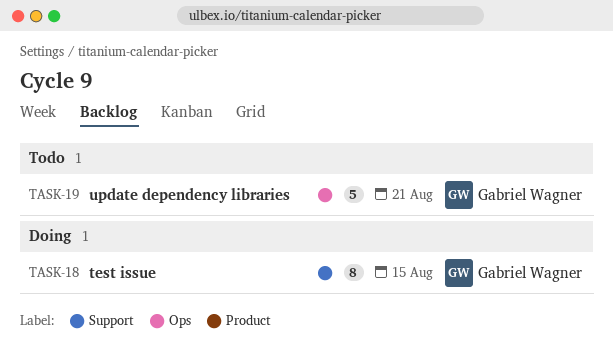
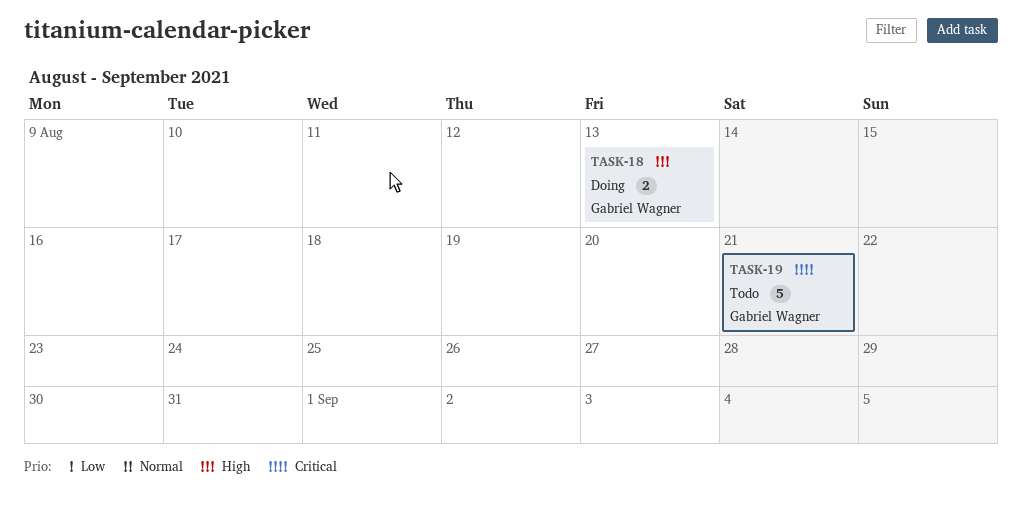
TASK-18, estimate: 8 -> 2
TASK-18, due: Aug 15 -> Aug 13

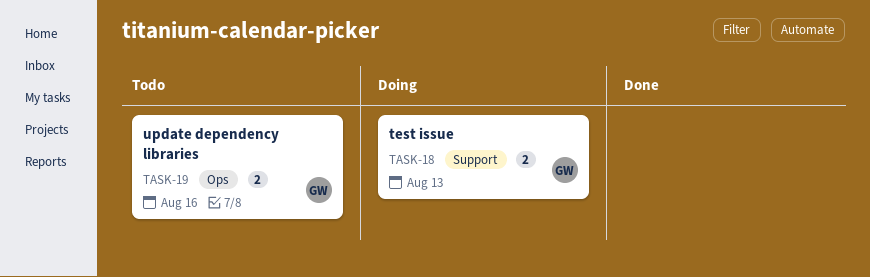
TASK-19, estimate: 5 -> 2
TASK-19, due: Aug 21 -> Aug 16

